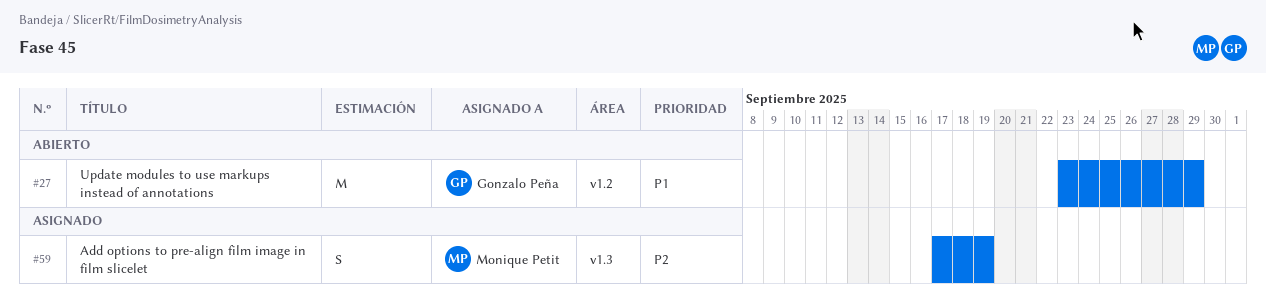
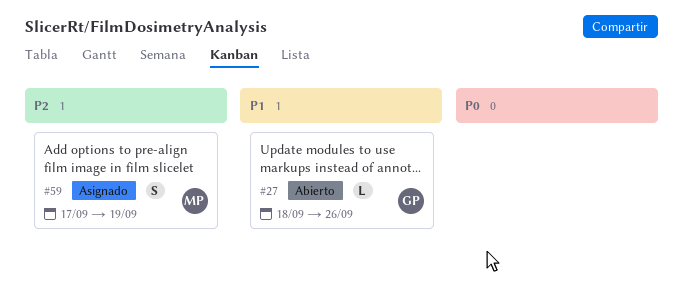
#27, estimate: M -> L
#27, start: Sep 23 -> Sep 18
#27, due: Sep 29 -> Sep 26

